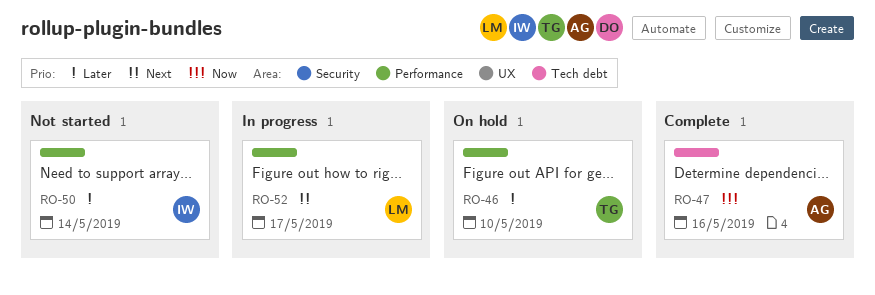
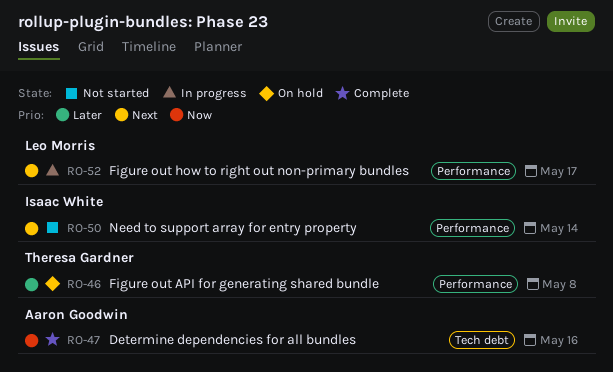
RO-46, due: May 10 -> May 8
RO-50, priority: Later -> Next

